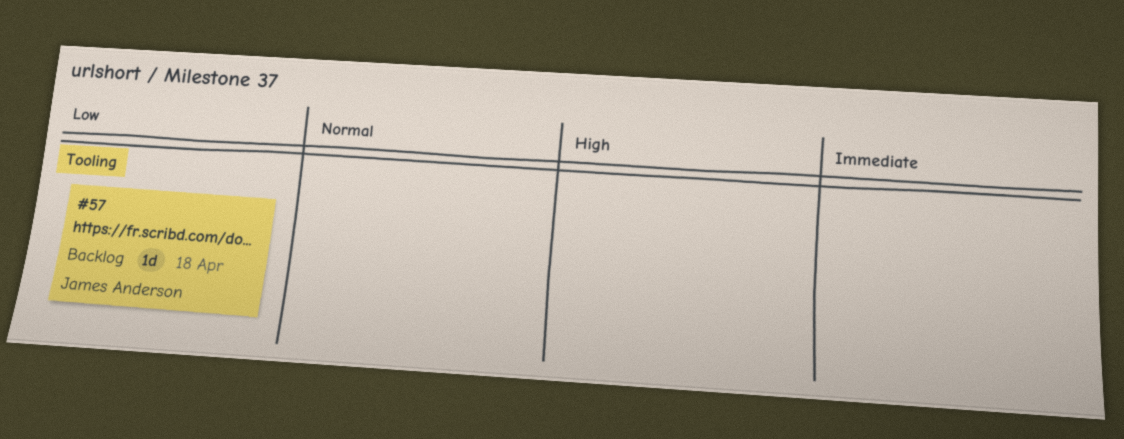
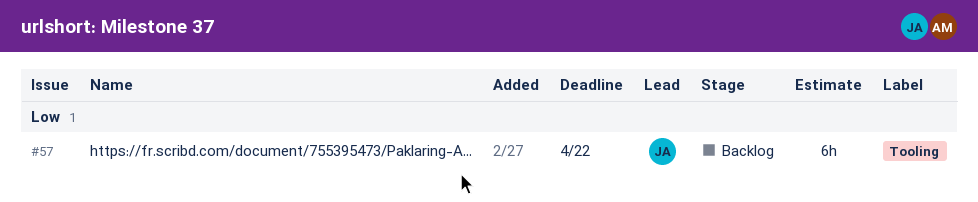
#57, estimate: 1d -> 6h
#57, due: Apr 18 -> Apr 22

